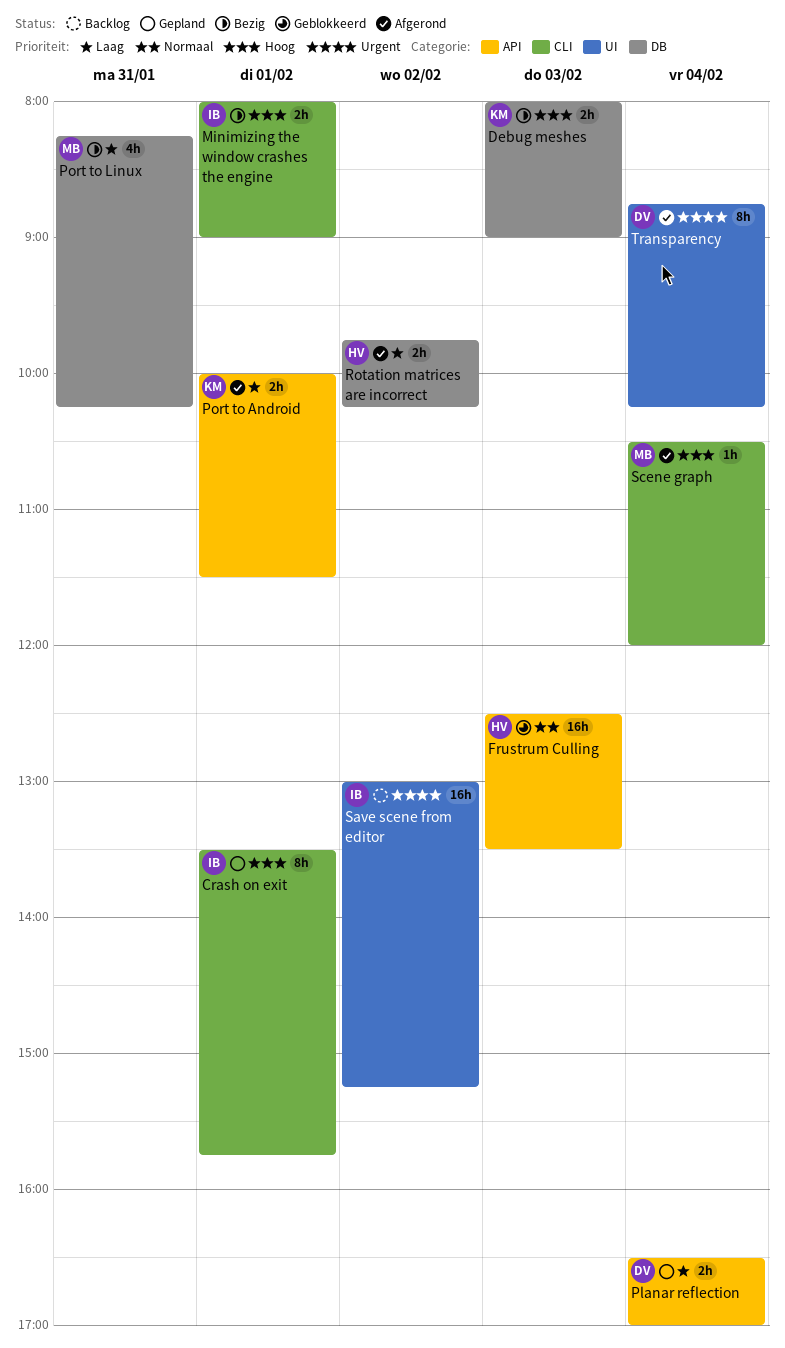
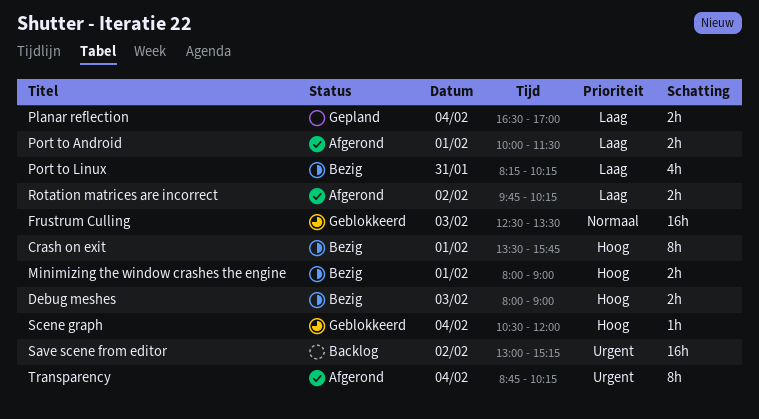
Crash on exit, status: Gepland -> Bezig
Scene graph, status: Afgerond -> Geblokkeerd

